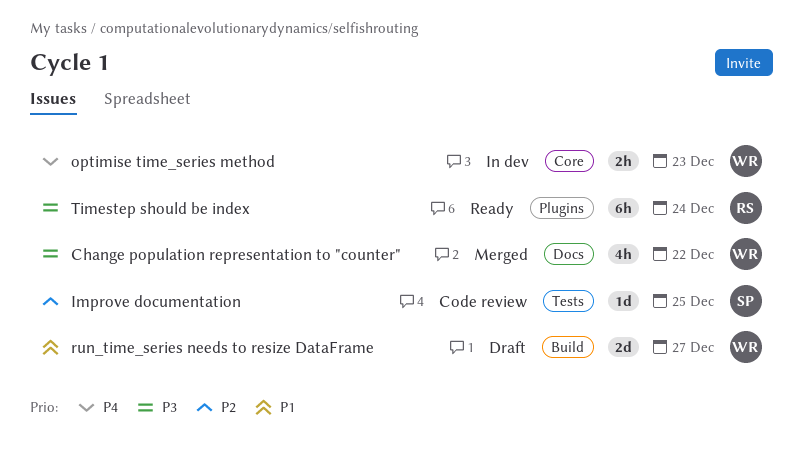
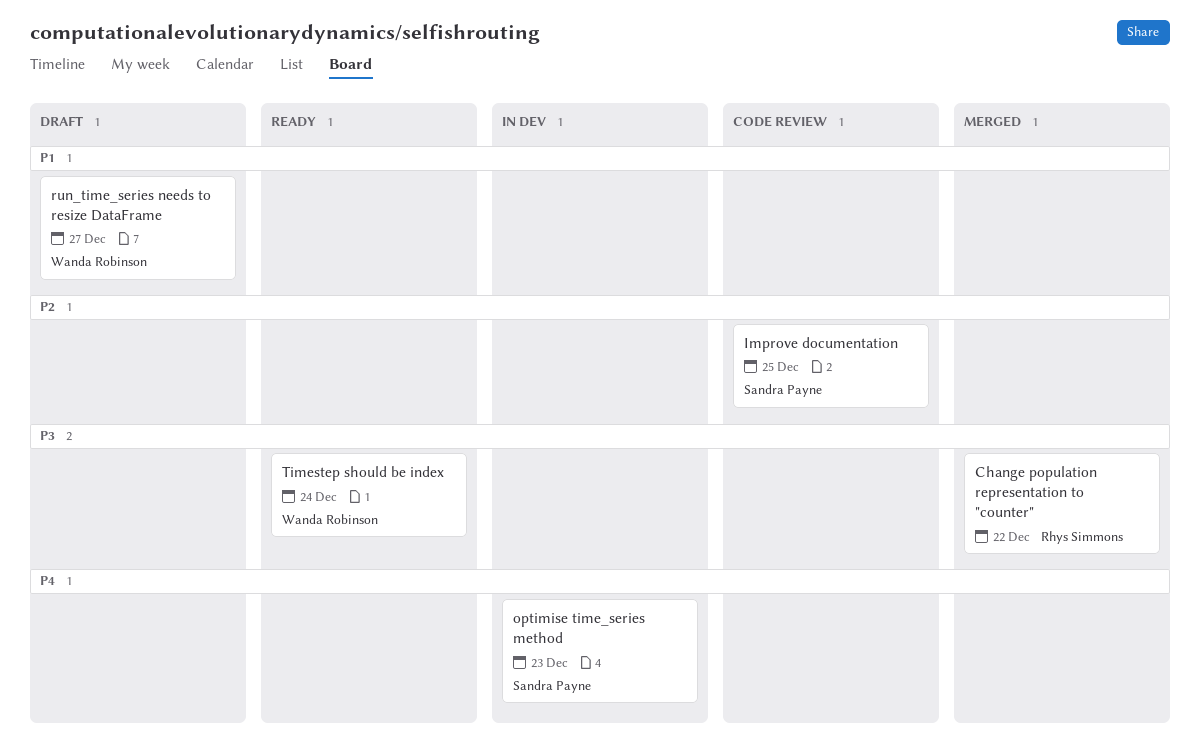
Change population representation to "counter", owner: Wanda Robinson -> Rhys Simmons
optimise time_series method, owner: Wanda Robinson -> Sandra Payne
Timestep should be index, owner: Rhys Simmons -> Wanda Robinson

